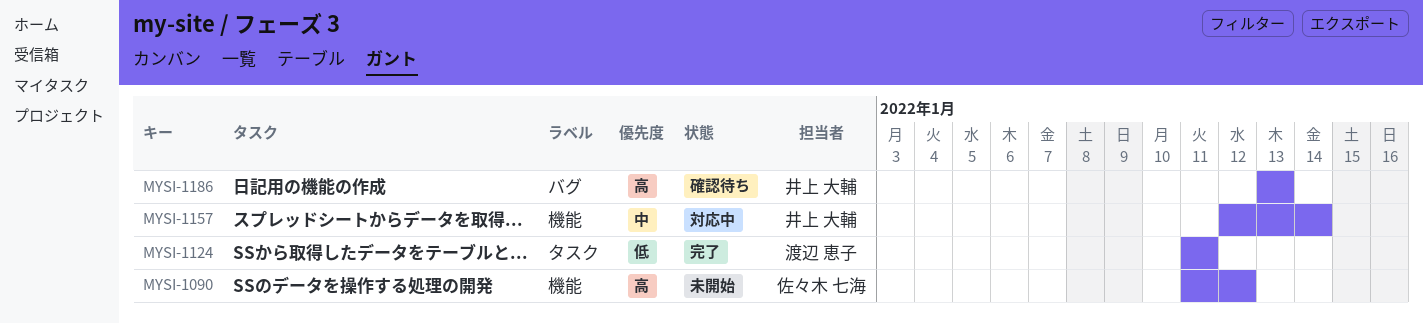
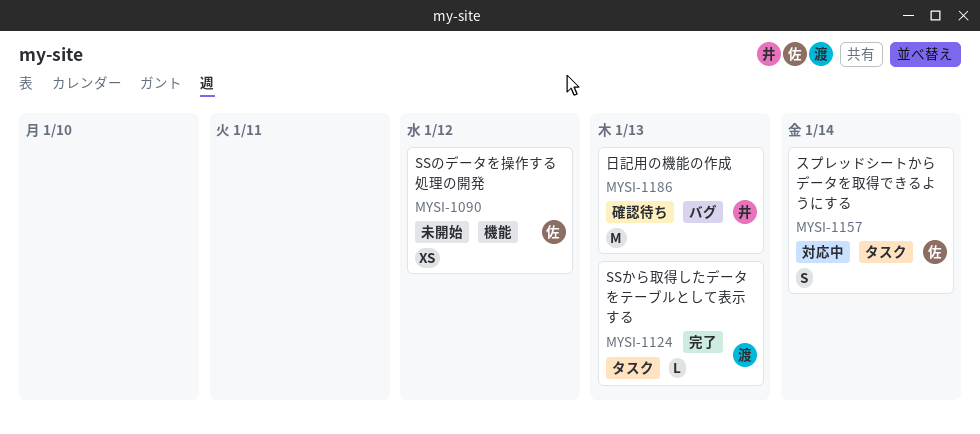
MYSI-1124, due: Jan 11 -> Jan 13
MYSI-1157, owner: 井上 大輔 -> 佐々木 七海
MYSI-1157, label: 機能 -> タスク

